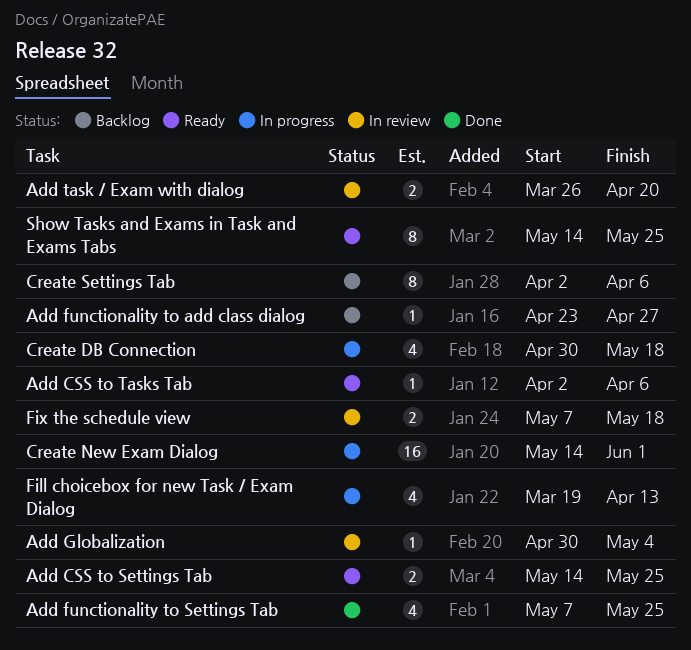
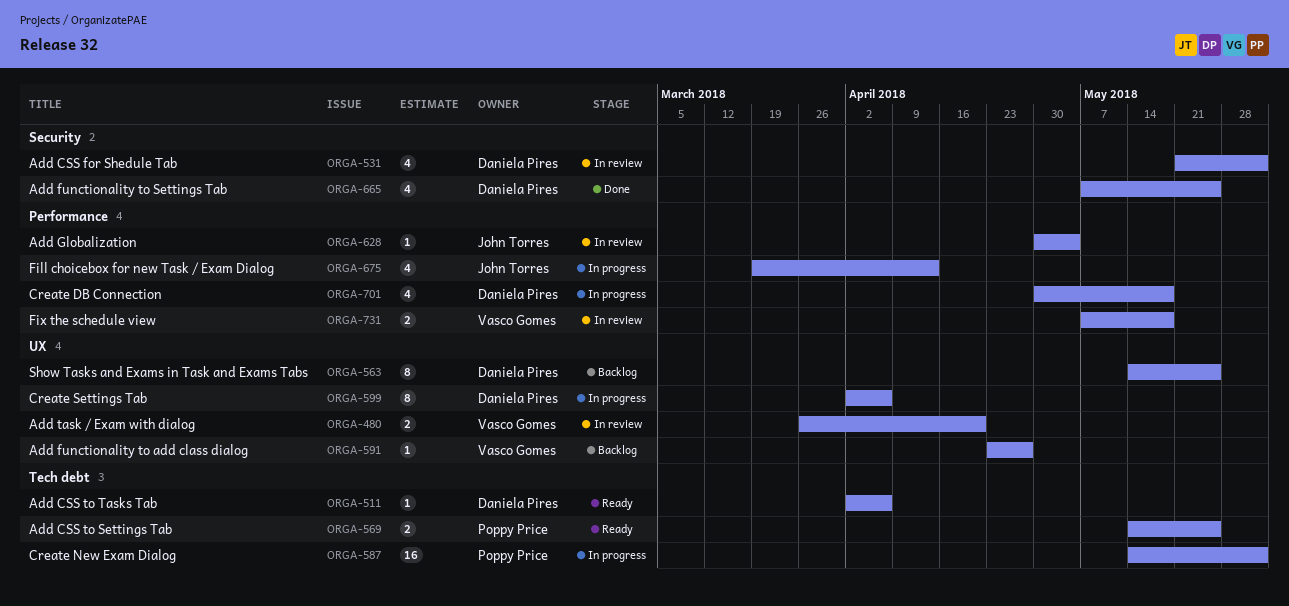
Add CSS for Shedule Tab: none -> present
Create Settings Tab, status: Backlog -> In progress
Show Tasks and Exams in Task and Exams Tabs, status: Ready -> Backlog

